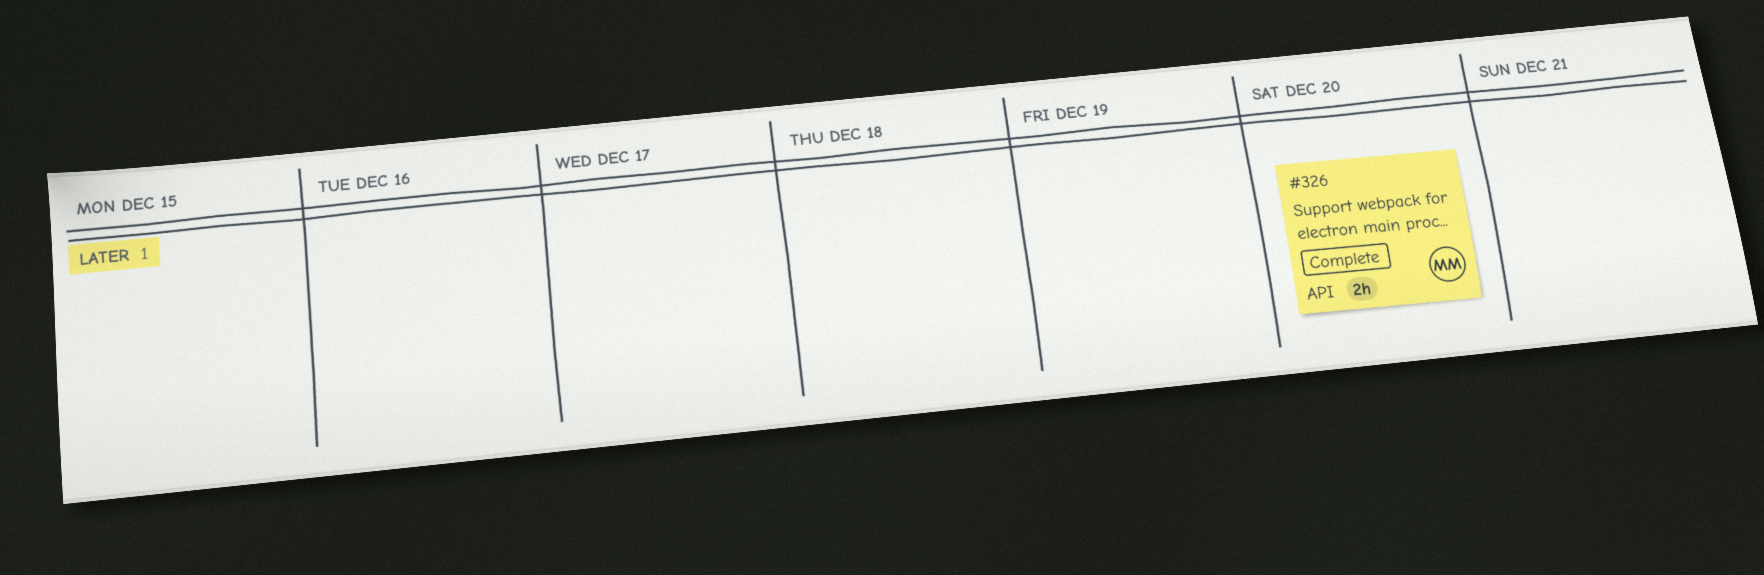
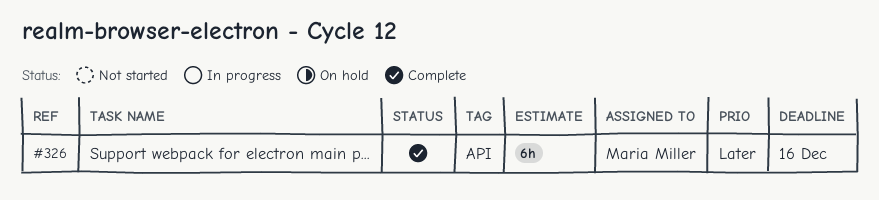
#326, estimate: 2h -> 6h
#326, due: Dec 20 -> Dec 16

